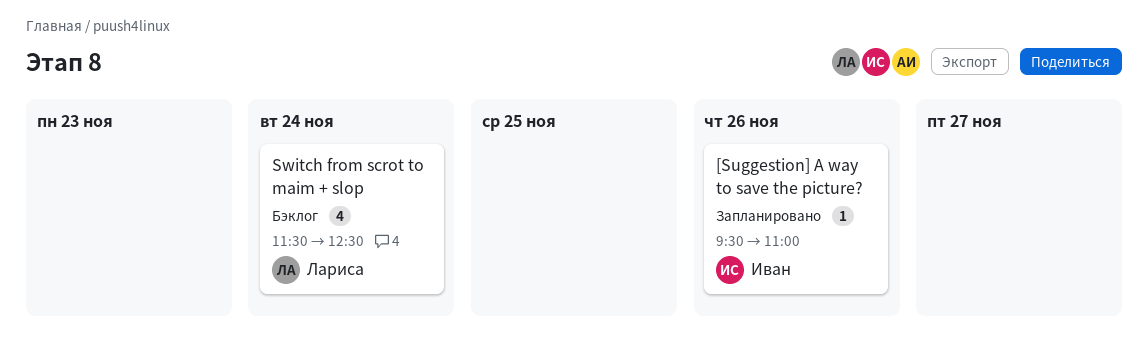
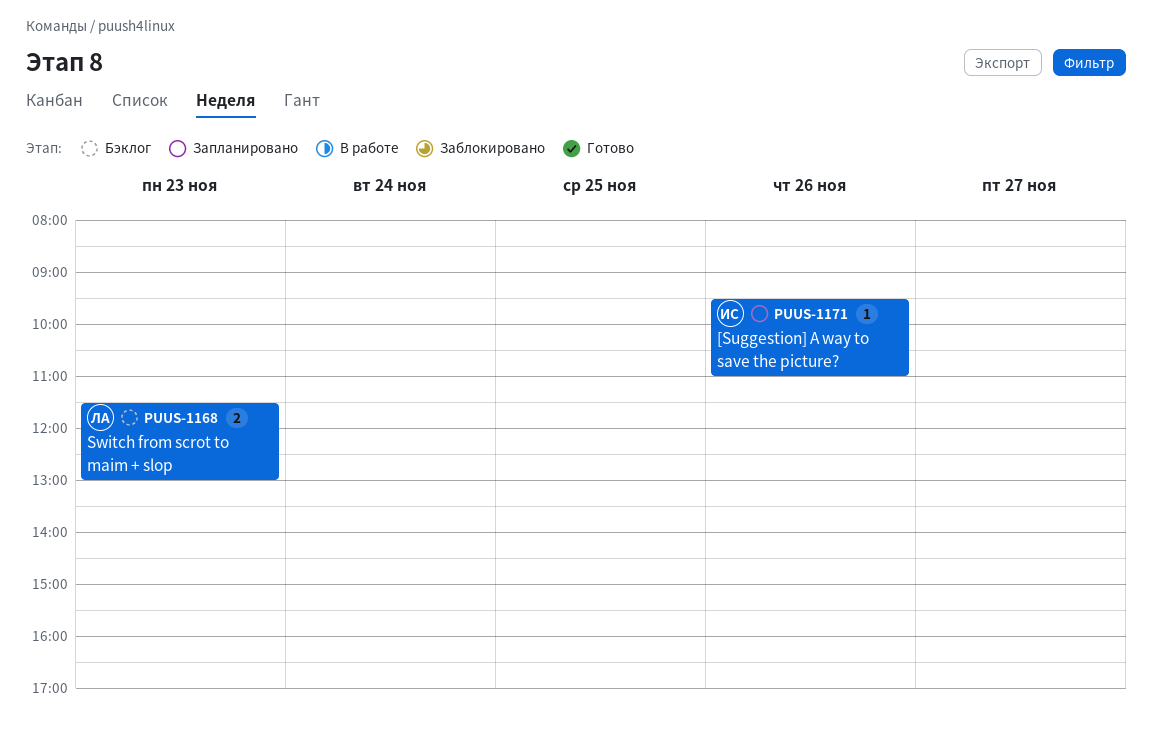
Switch from scrot to maim + slop, estimate: 4 -> 2
Switch from scrot to maim + slop, day: Nov 24 -> Nov 23
Switch from scrot to maim + slop, ends: 12:30 -> 13:00

